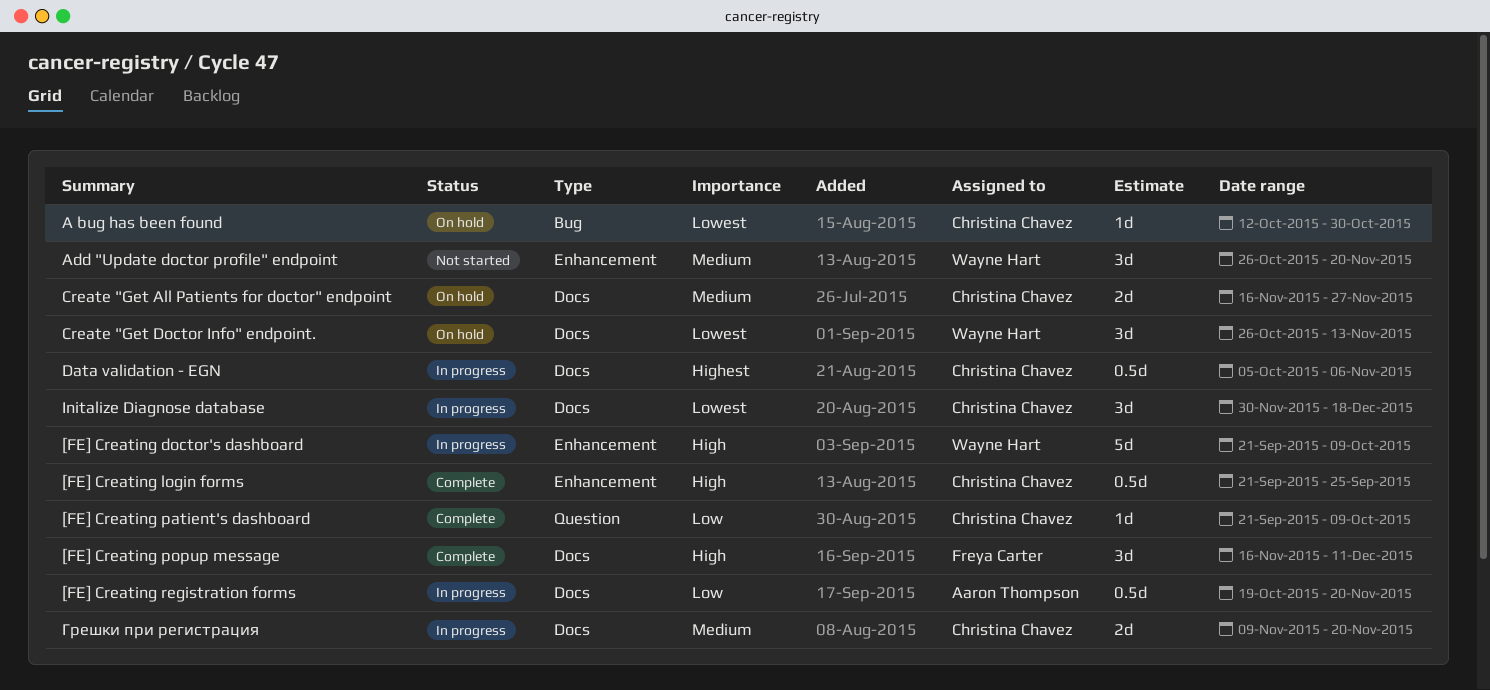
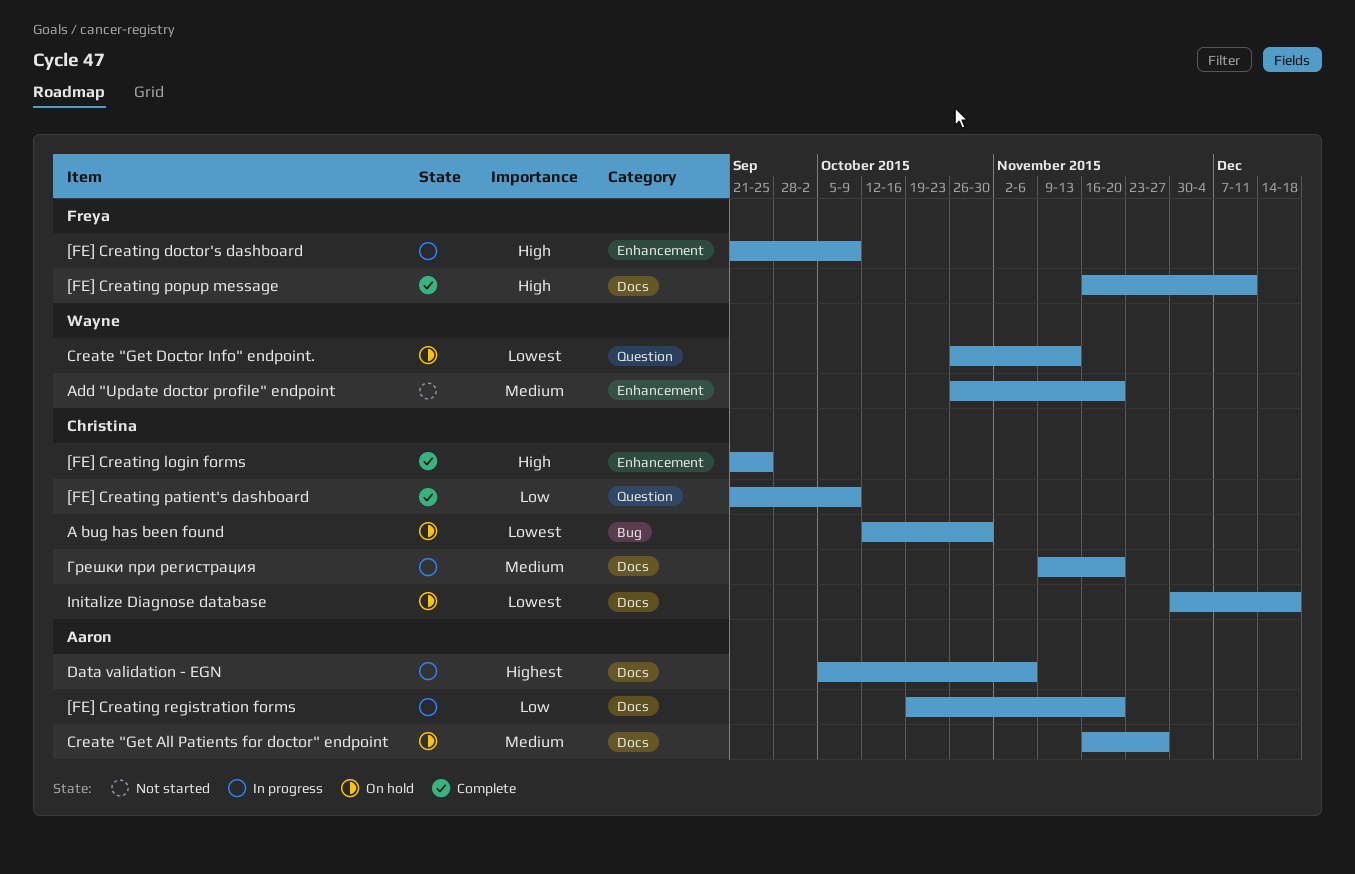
[FE] Creating doctor's dashboard, owner: Wayne Hart -> Freya Carter
Create "Get All Patients for doctor" endpoint, owner: Christina Chavez -> Aaron Thompson
Create "Get Doctor Info" endpoint., label: Docs -> Question
Data validation - EGN, owner: Christina Chavez -> Aaron Thompson
Initalize Diagnose database, status: In progress -> On hold

